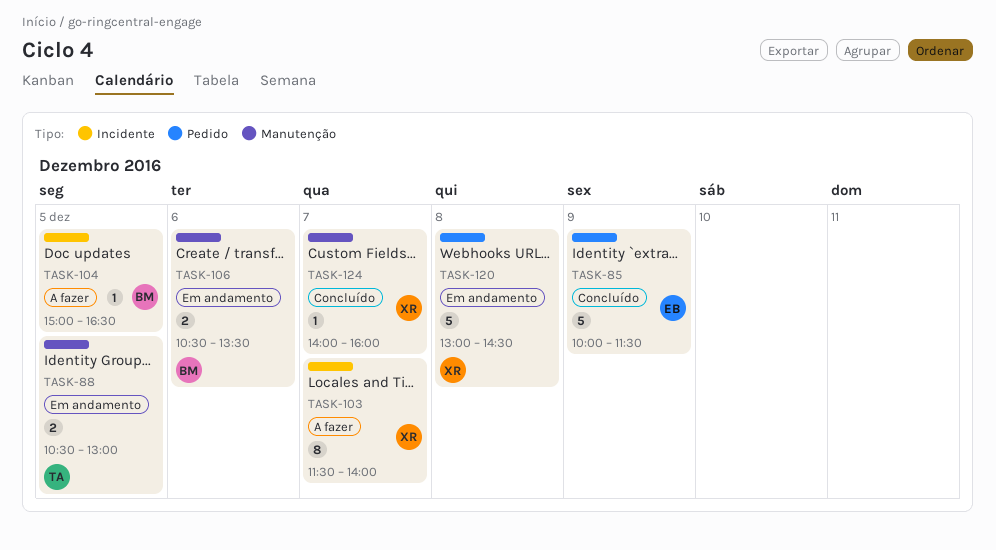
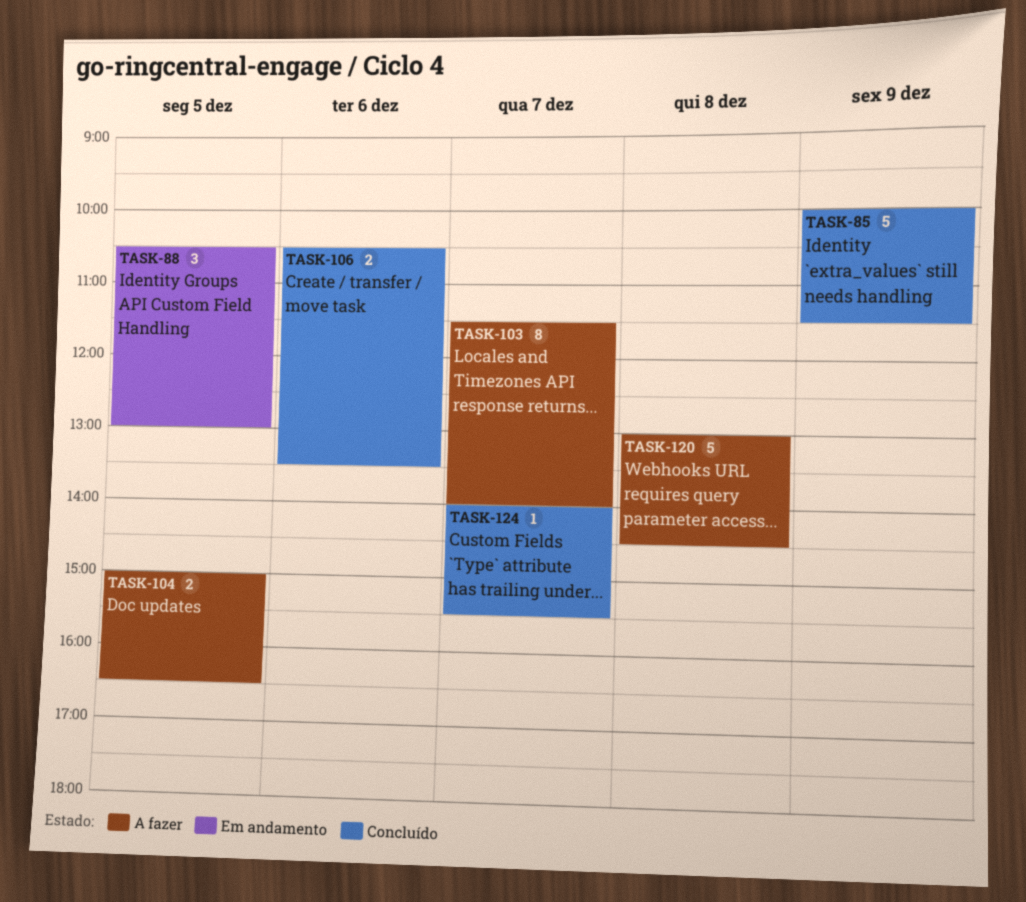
TASK-88, estimate: 2 -> 3
TASK-104, estimate: 1 -> 2
TASK-106, status: Em andamento -> Concluído
TASK-120, status: Em andamento -> A fazer
TASK-124, ends: 16:00 -> 15:30

